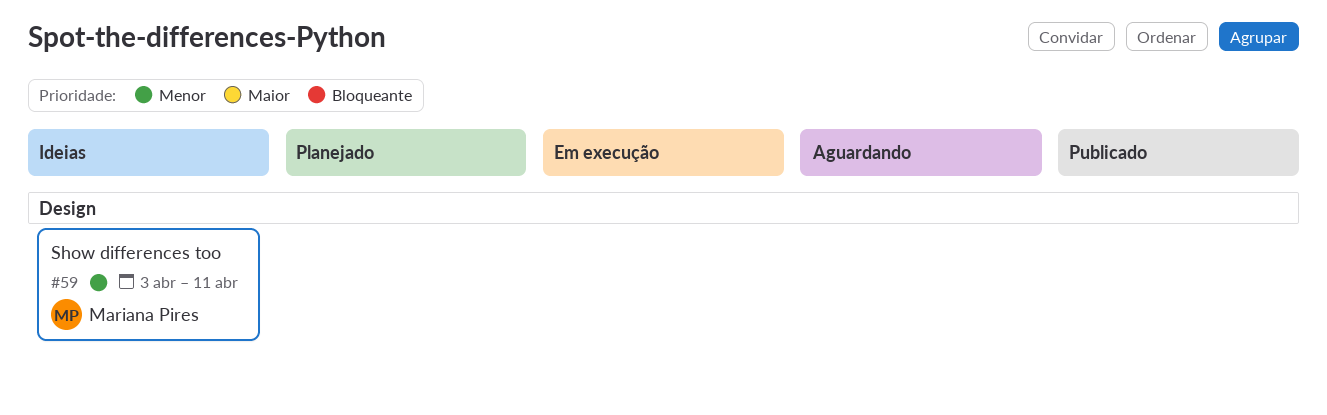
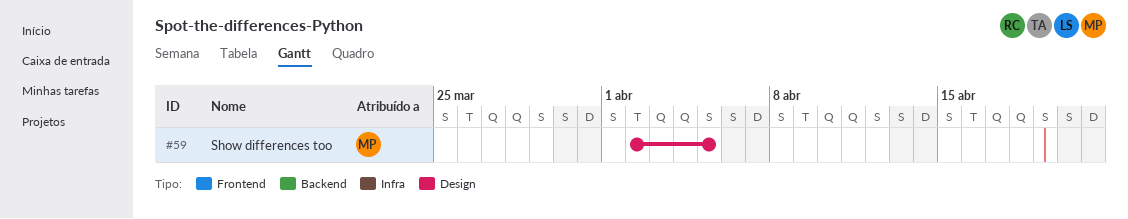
#59, start: Apr 3 -> Apr 2
#59, due: Apr 11 -> Apr 5

